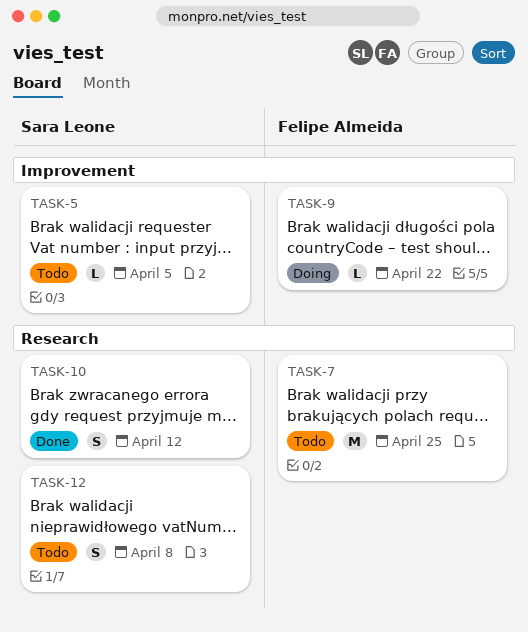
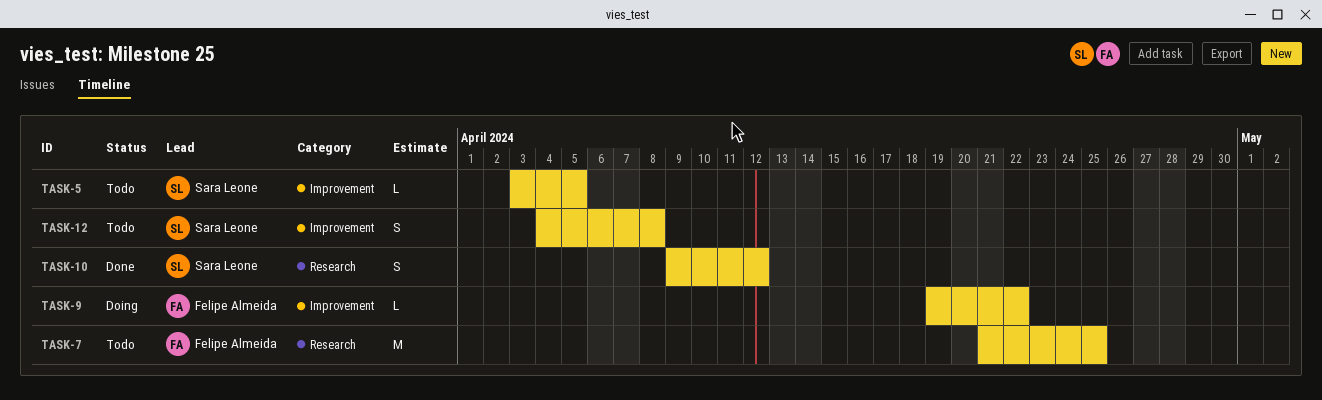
TASK-12, label: Research -> Improvement

